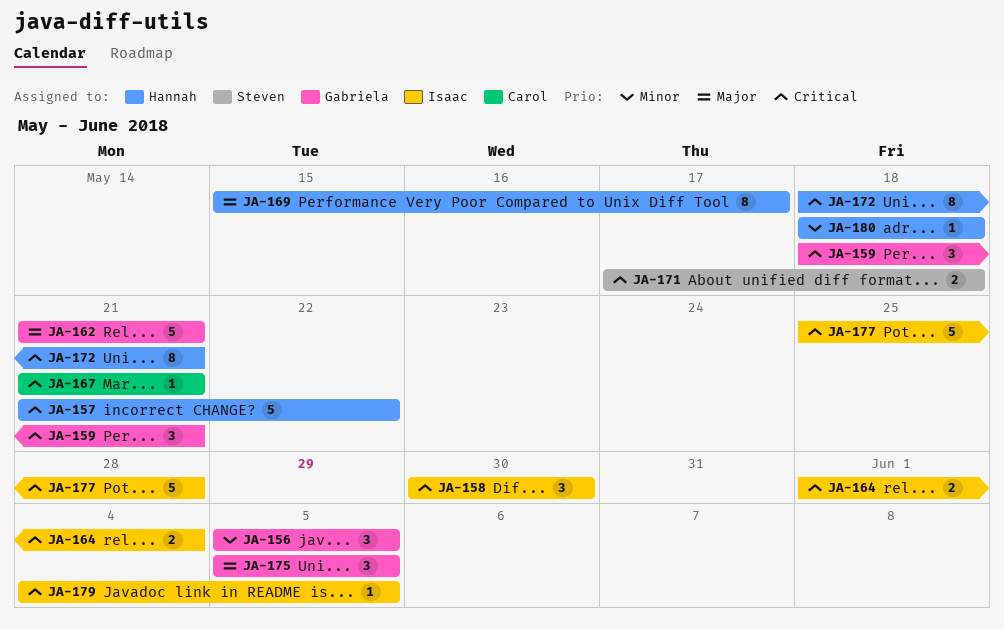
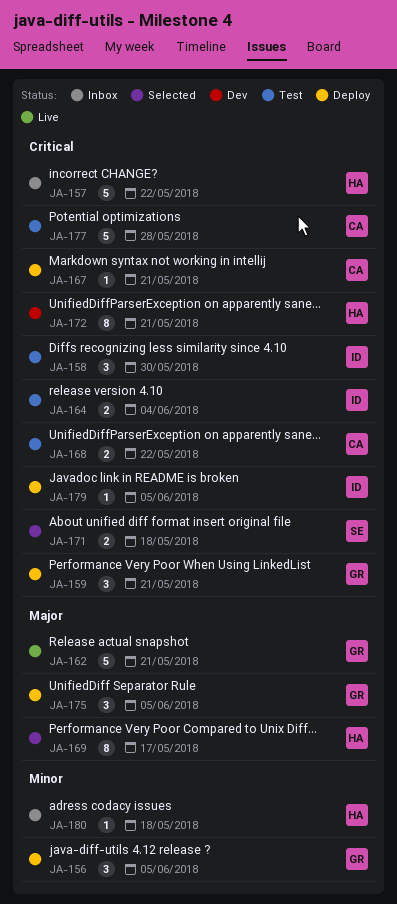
JA-168: none -> present
JA-177, owner: Isaac -> Carol

